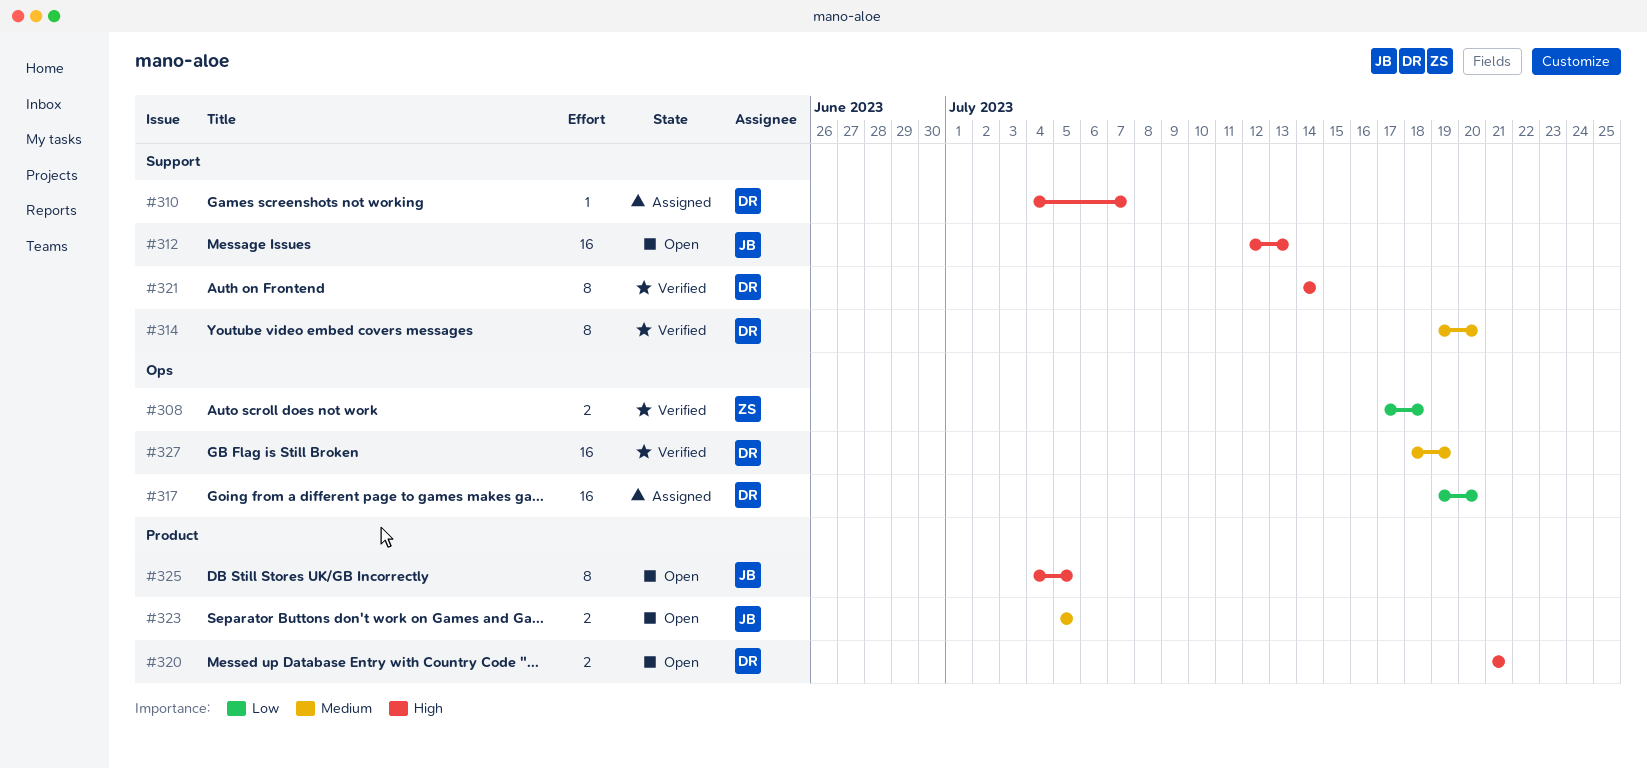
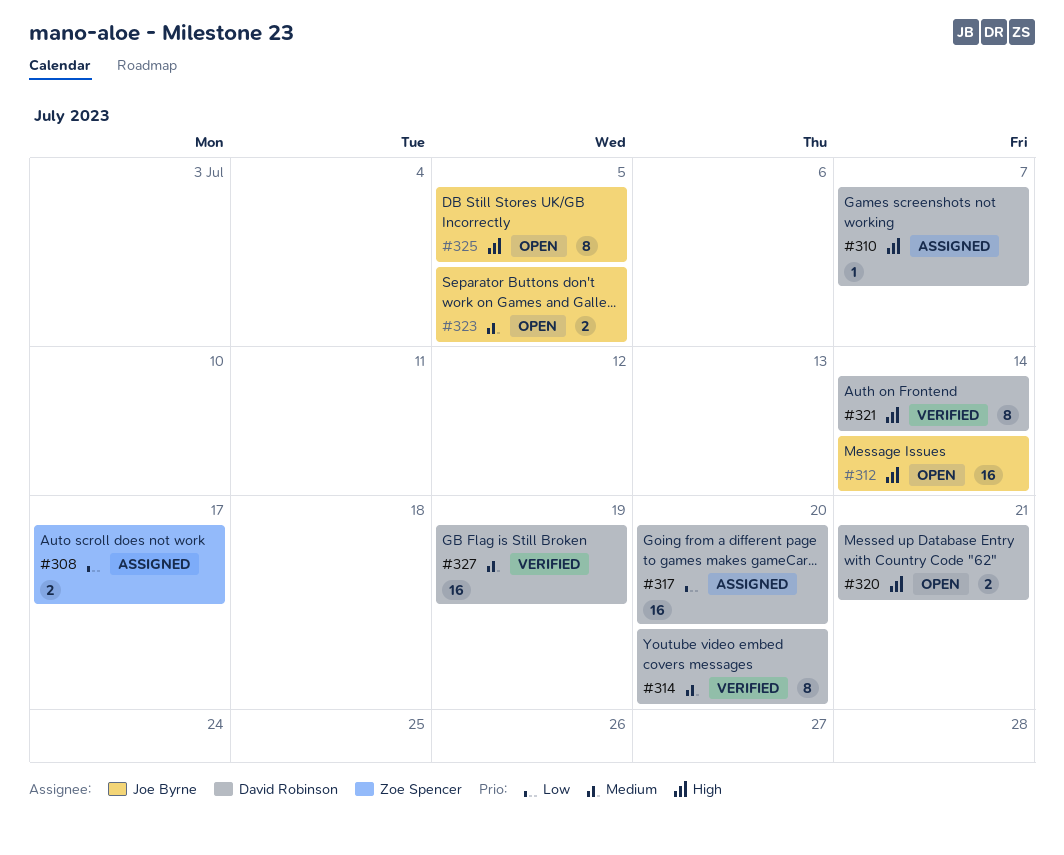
#308, status: Verified -> Assigned
#308, due: Jul 18 -> Jul 17
#312, due: Jul 13 -> Jul 14

